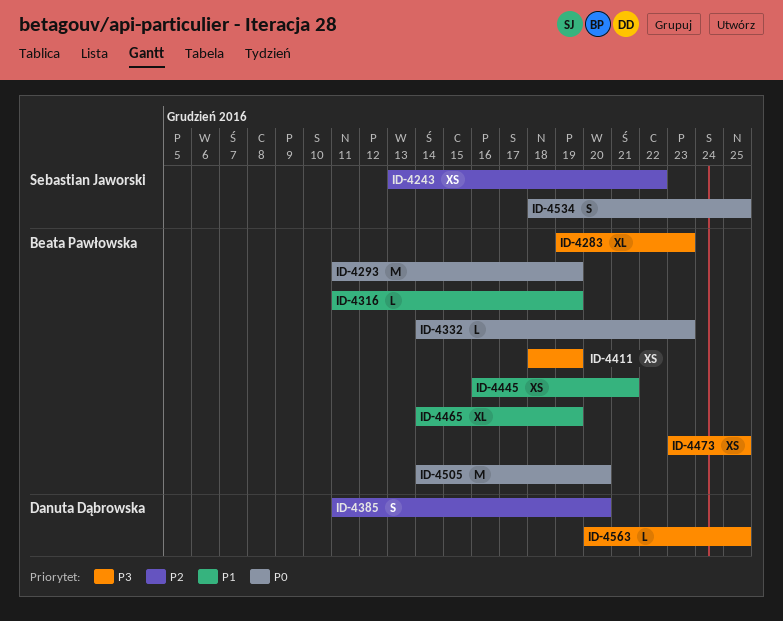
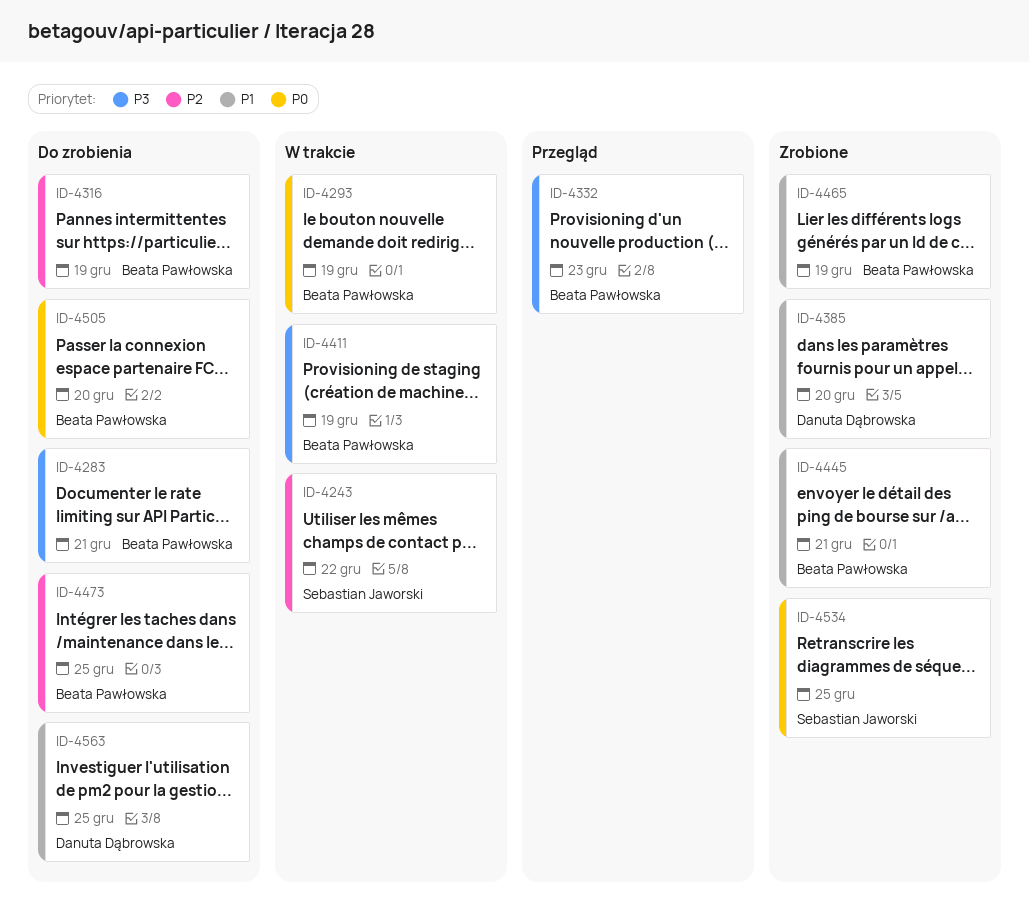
ID-4283, due: Dec 23 -> Dec 21
ID-4316, priority: P1 -> P2
ID-4332, priority: P0 -> P3
ID-4385, priority: P2 -> P1
ID-4473, priority: P3 -> P2
ID-4563, priority: P3 -> P1

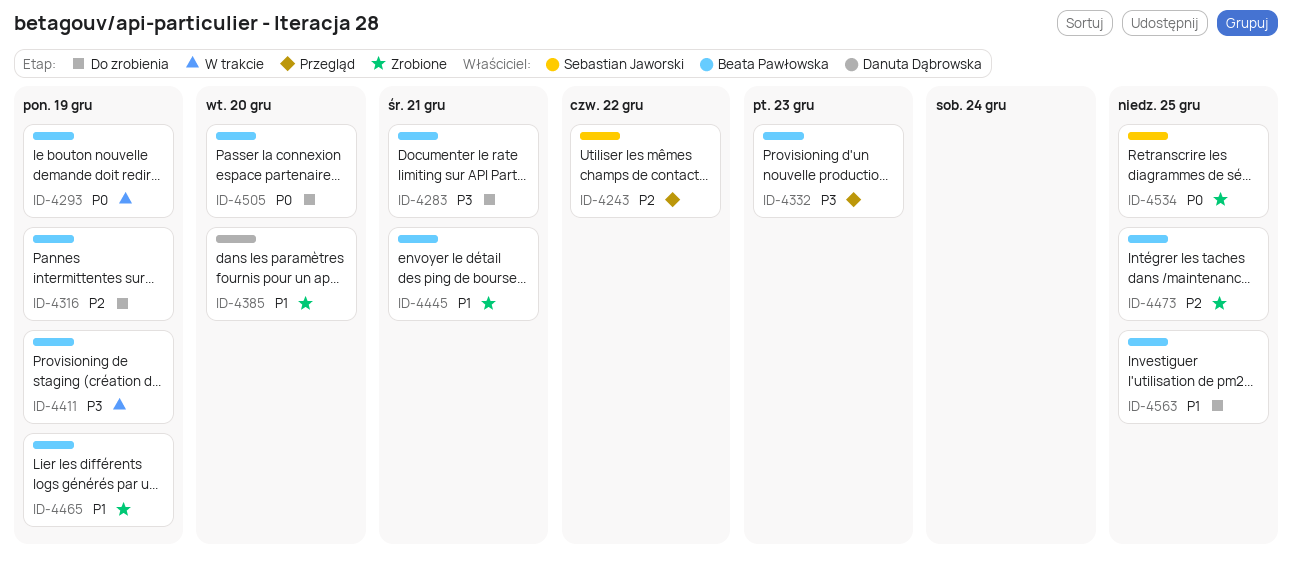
ID-4243, status: W trakcie -> Przegląd
ID-4473, status: Do zrobienia -> Zrobione
ID-4563, owner: Danuta Dąbrowska -> Beata Pawłowska

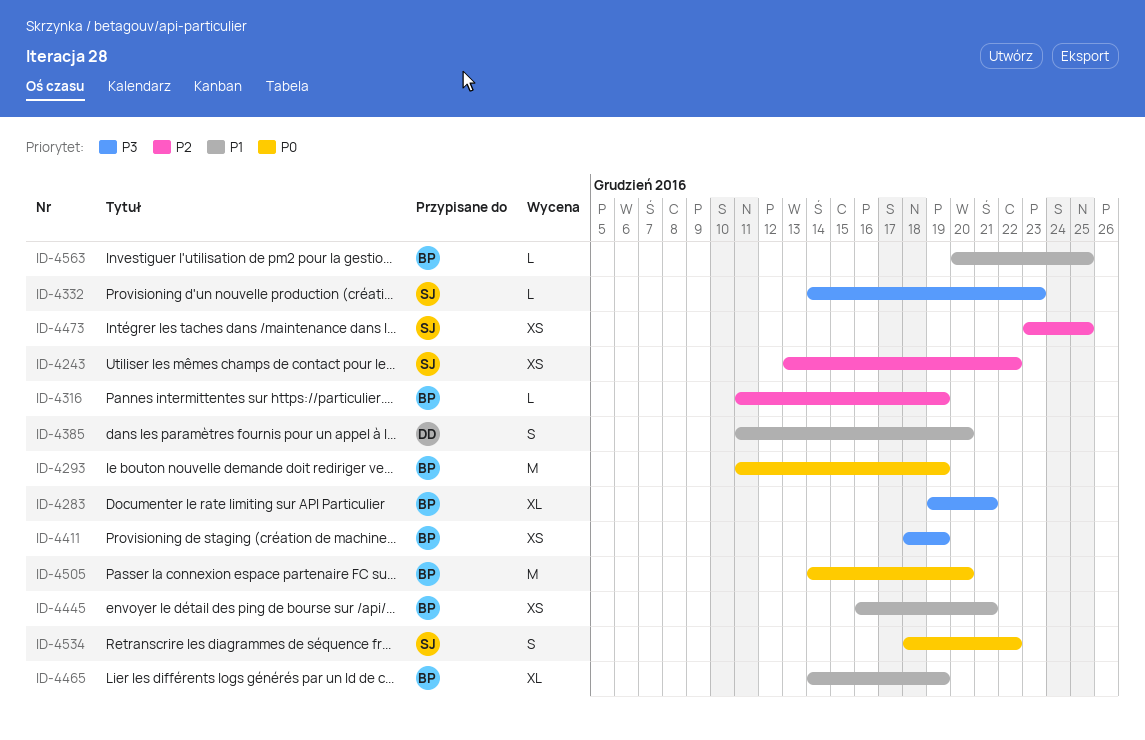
ID-4332, owner: Beata Pawłowska -> Sebastian Jaworski
ID-4473, owner: Beata Pawłowska -> Sebastian Jaworski
ID-4534, due: Dec 25 -> Dec 22

